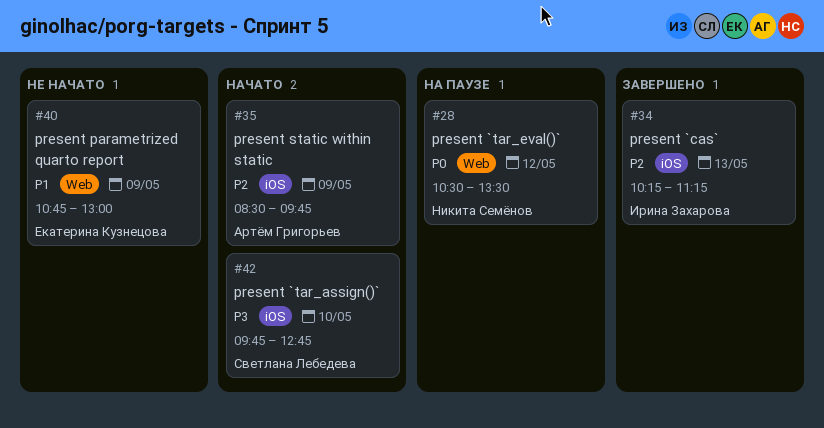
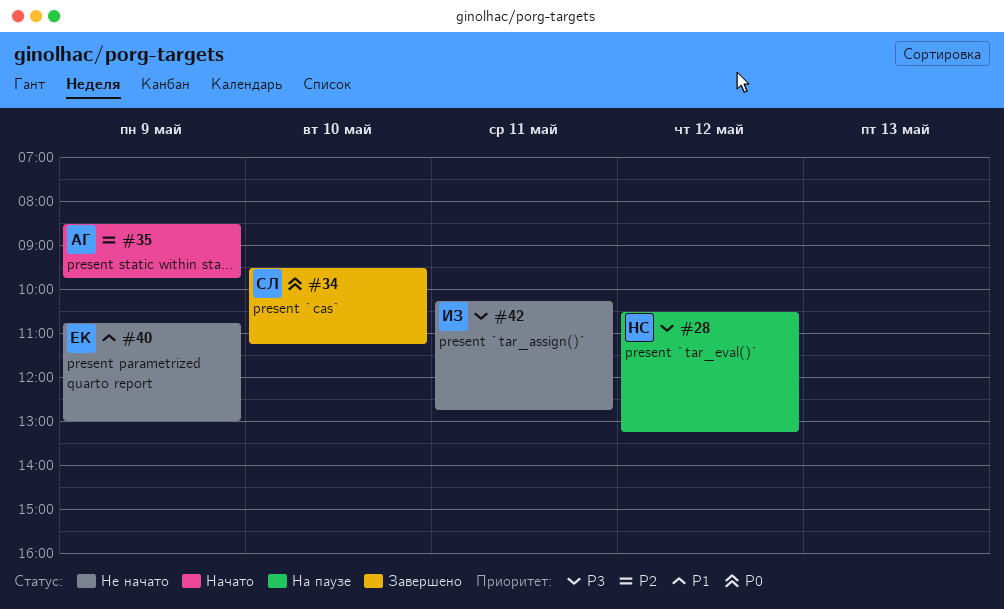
#28, priority: P0 -> P3
#28, ends: 13:30 -> 13:15
#34, owner: Ирина Захарова -> Светлана Лебедева
#34, priority: P2 -> P0
#34, day: May 13 -> May 10
#34, begins: 10:15 -> 09:30
#42, status: Начато -> Не начато
#42, owner: Светлана Лебедева -> Ирина Захарова
#42, day: May 10 -> May 11
#42, begins: 09:45 -> 10:15

